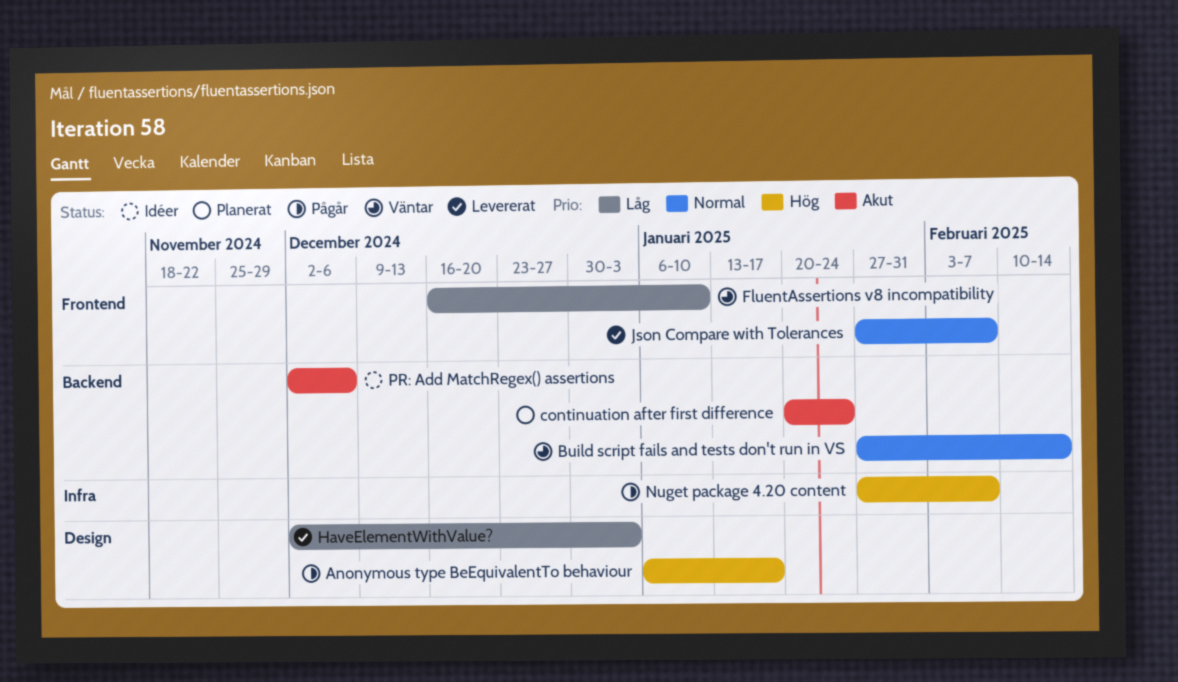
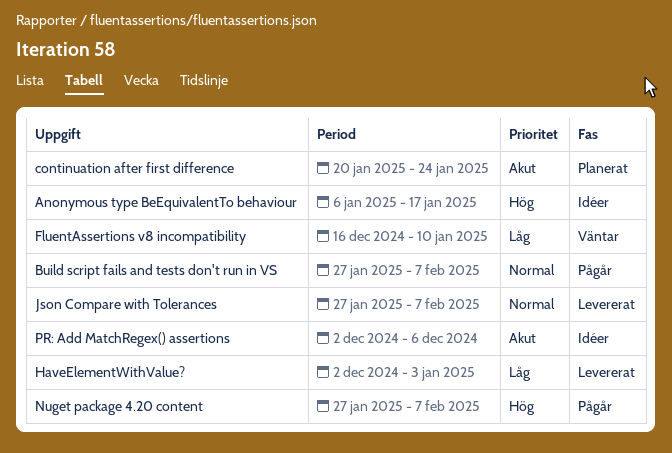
Anonymous type BeEquivalentTo behaviour, status: Pågår -> Idéer
Build script fails and tests don't run in VS, status: Väntar -> Pågår
Build script fails and tests don't run in VS, due: Feb 14 -> Feb 7

